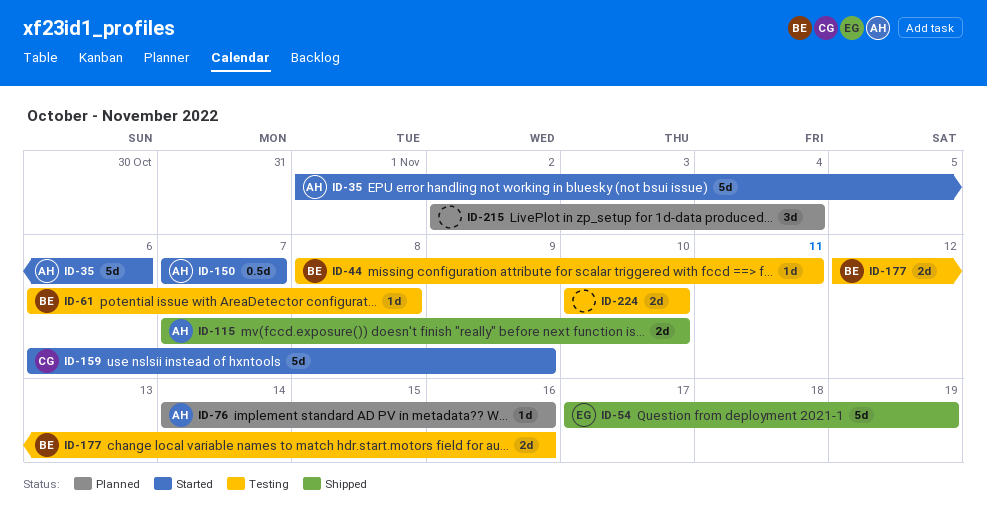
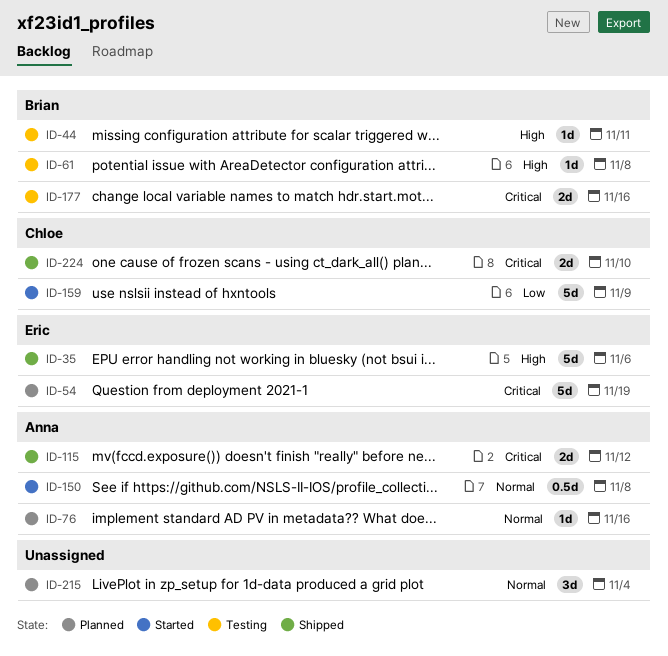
ID-35, status: Started -> Shipped
ID-35, owner: Anna -> Eric
ID-54, status: Shipped -> Planned
ID-115, due: Nov 10 -> Nov 12
ID-150, due: Nov 7 -> Nov 8
ID-224, status: Testing -> Shipped
ID-224, owner: none -> Chloe

